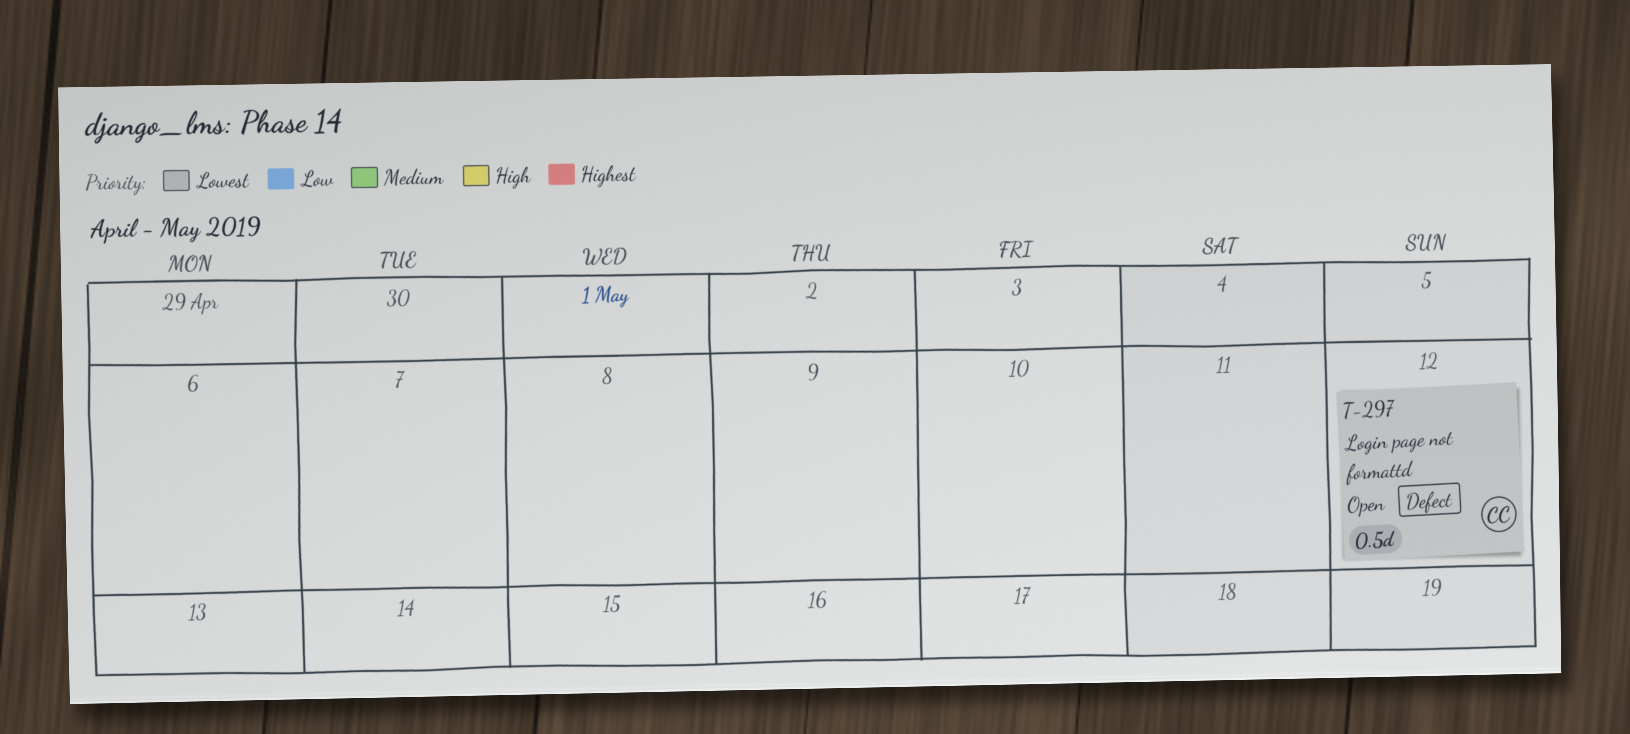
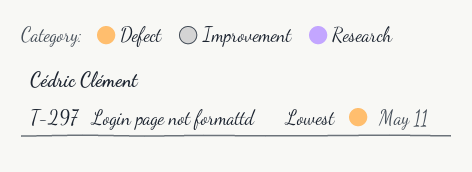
T-297, due: May 12 -> May 11

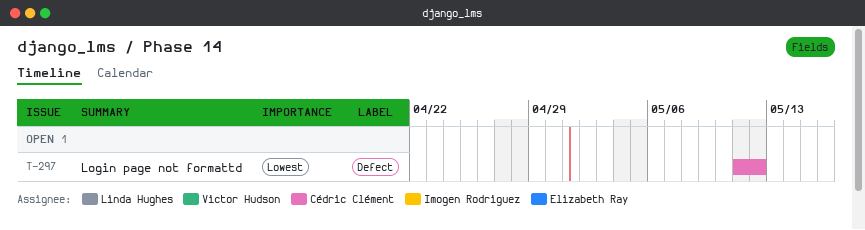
T-297, due: May 11 -> May 12

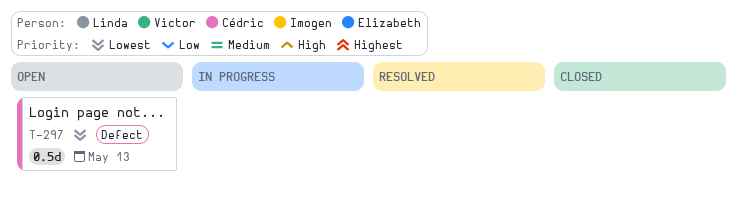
T-297, due: May 12 -> May 13

